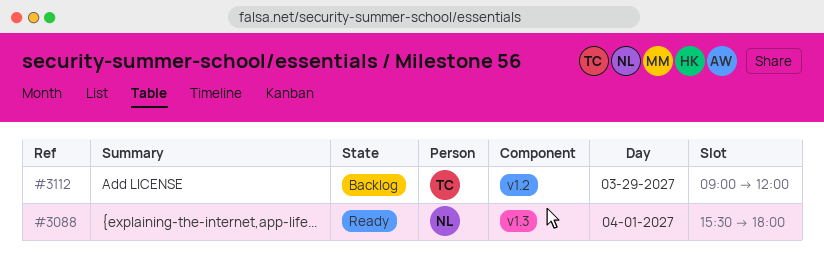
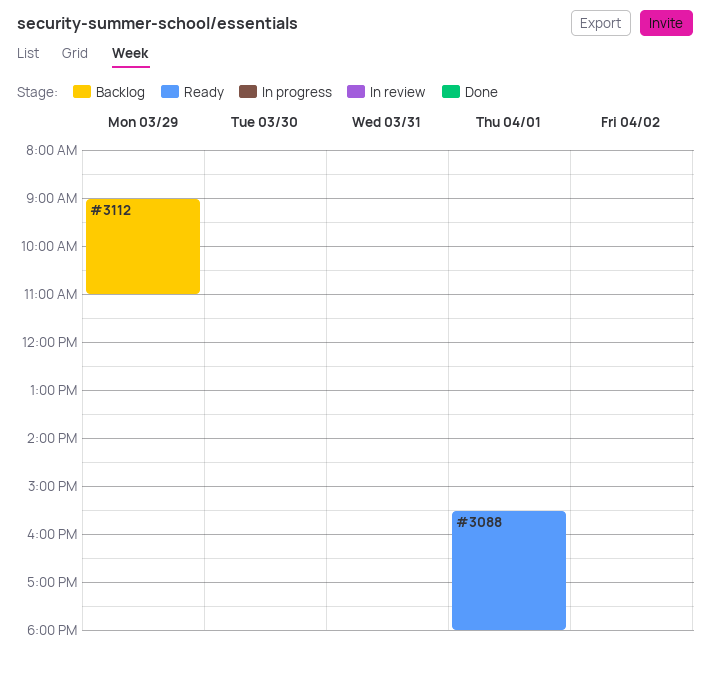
#3112, ends: 12:00 -> 11:00

